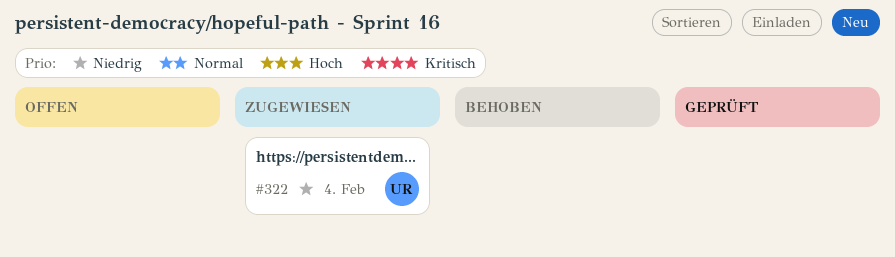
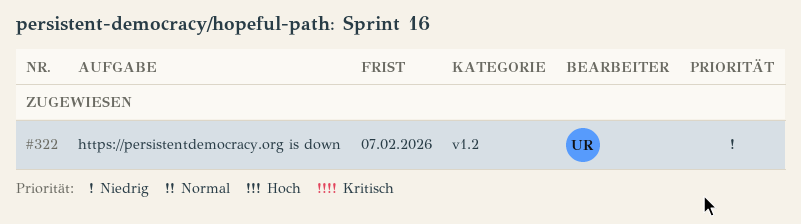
#322, due: Feb 4 -> Feb 7

